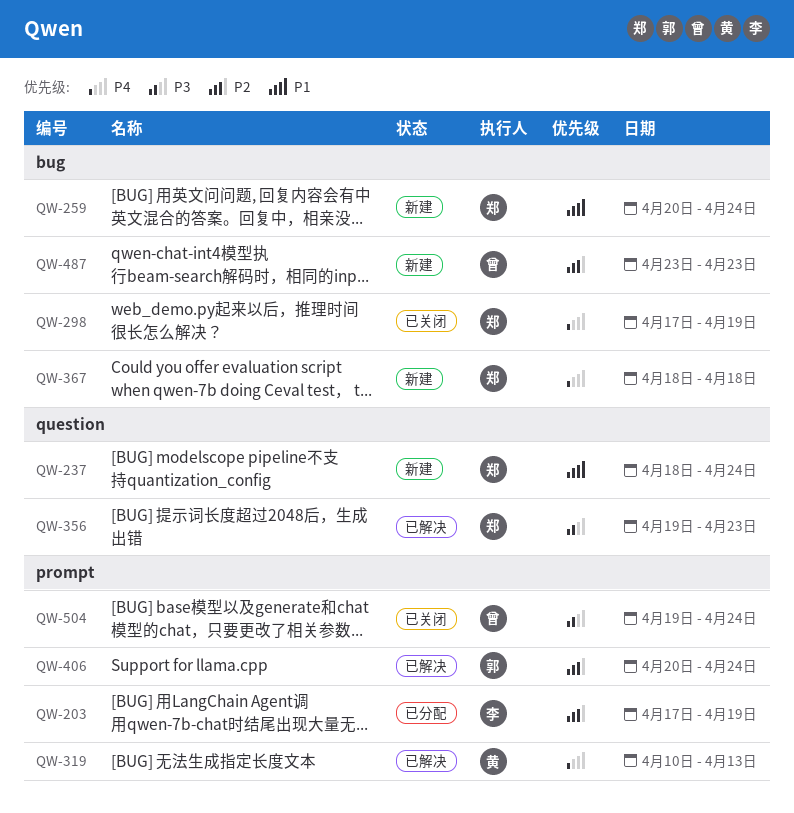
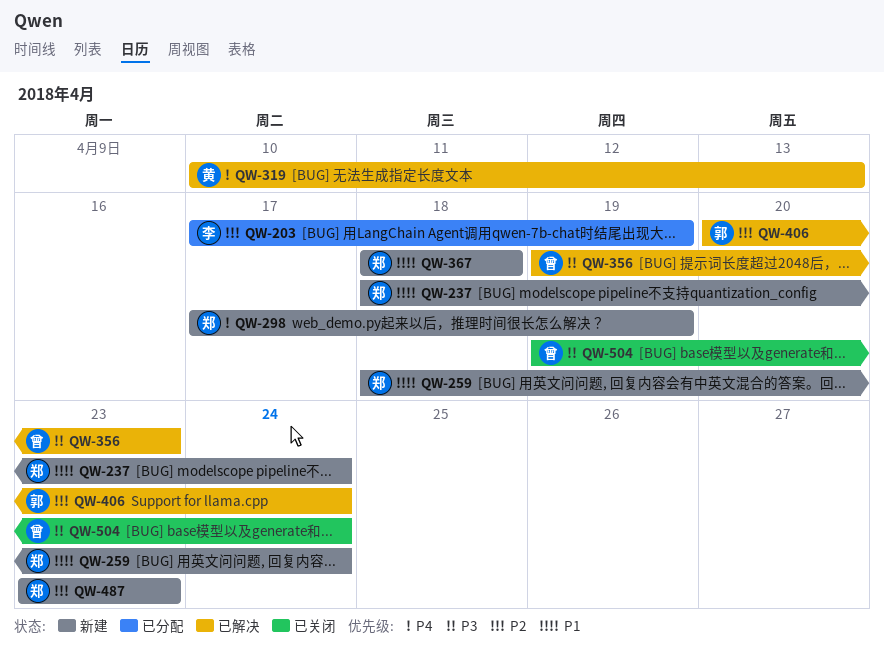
QW-259, start: Apr 20 -> Apr 18
QW-298, status: 已关闭 -> 新建
QW-356, owner: 郑 -> 曾
QW-367, priority: P4 -> P1
QW-487, owner: 曾 -> 郑

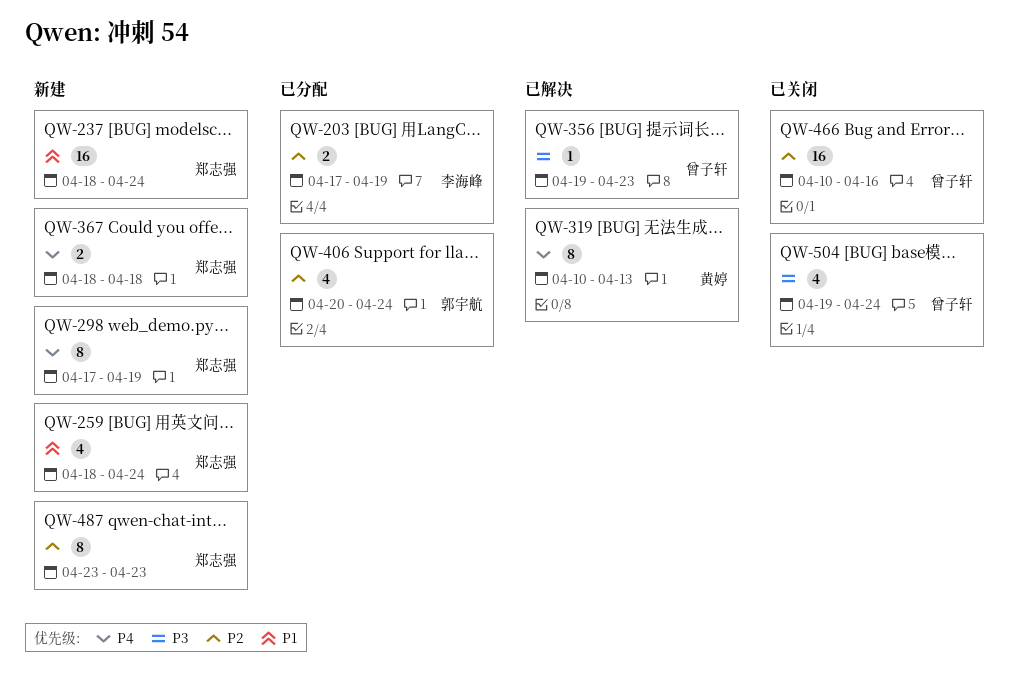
QW-367, priority: P1 -> P4
QW-406, status: 已解决 -> 已分配
QW-466: none -> present

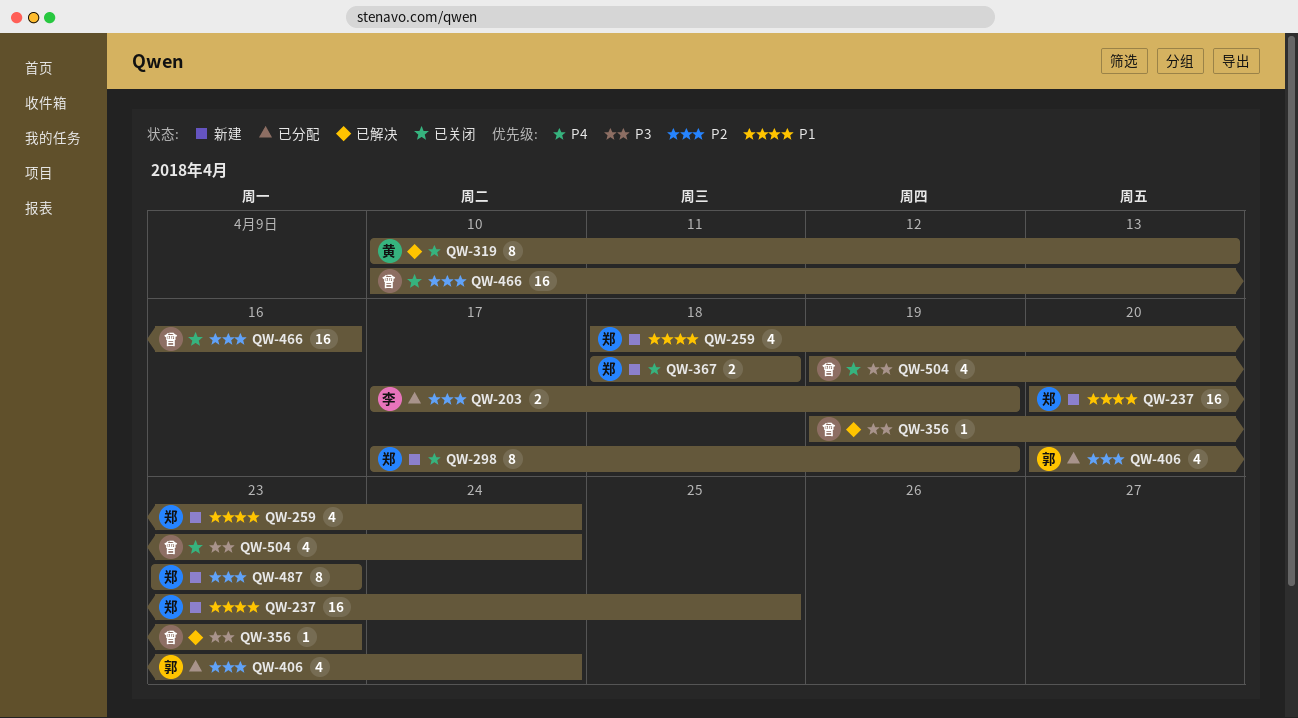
QW-237, start: Apr 18 -> Apr 20
QW-237, due: Apr 24 -> Apr 25

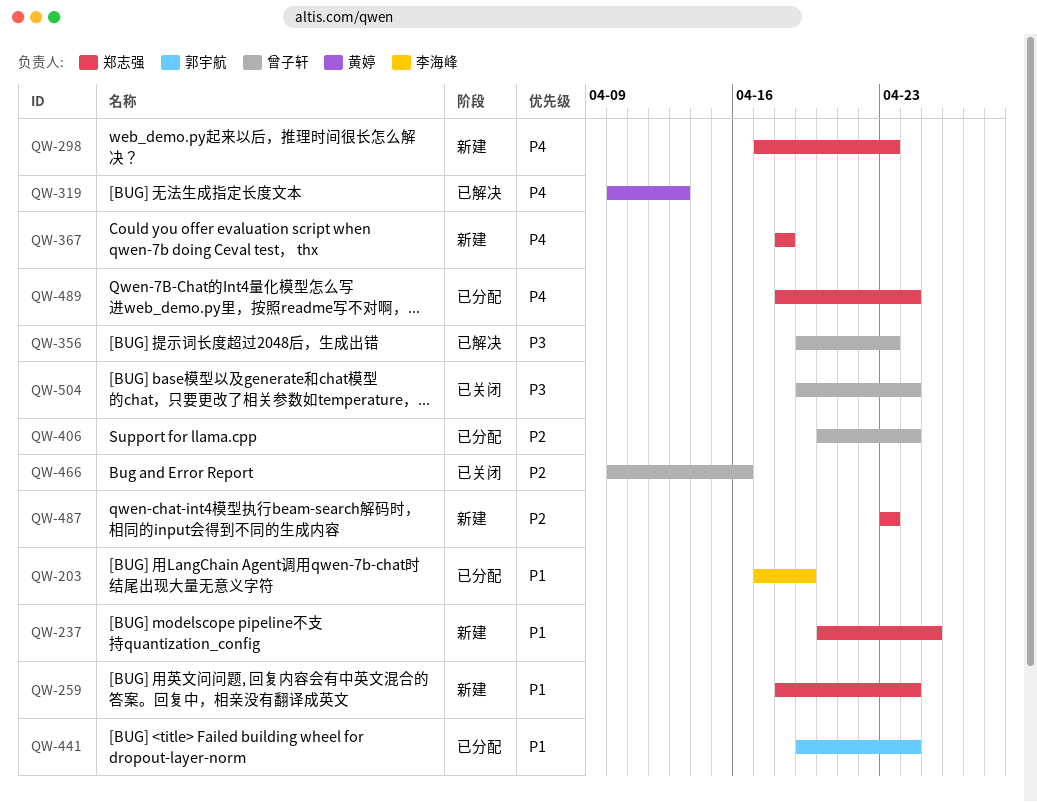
QW-203, priority: P2 -> P1
QW-298, due: Apr 19 -> Apr 23
QW-406, owner: 郭宇航 -> 曾子轩
QW-441: none -> present
QW-489: none -> present

